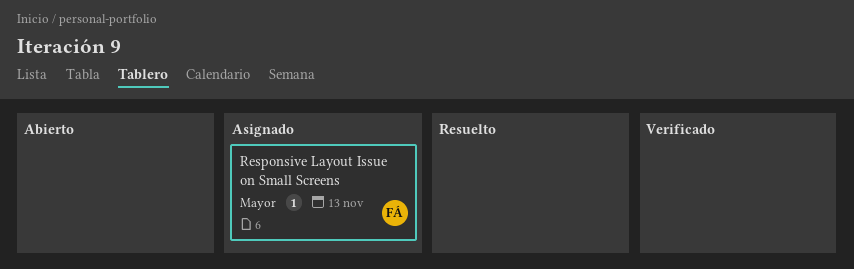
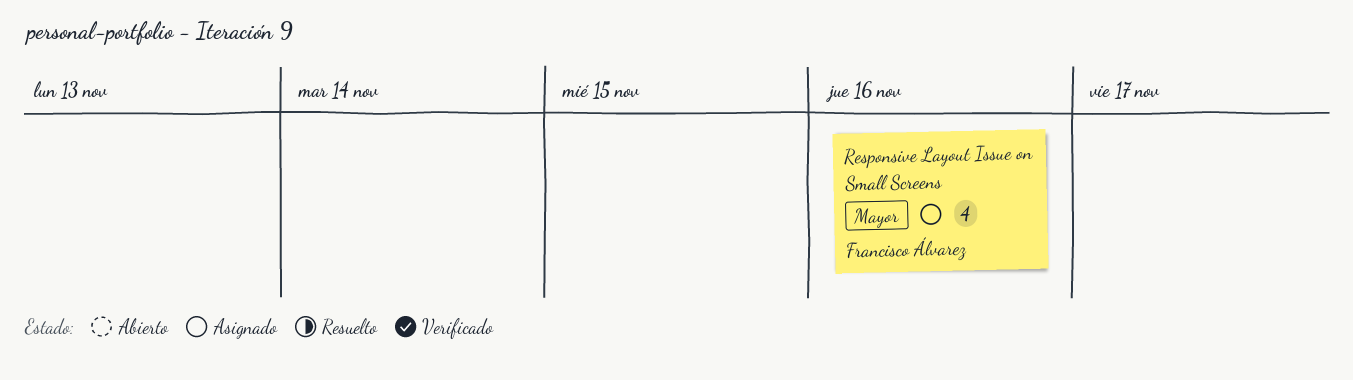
Responsive Layout Issue on Small Screens, estimate: 1 -> 4
Responsive Layout Issue on Small Screens, due: Nov 13 -> Nov 16

